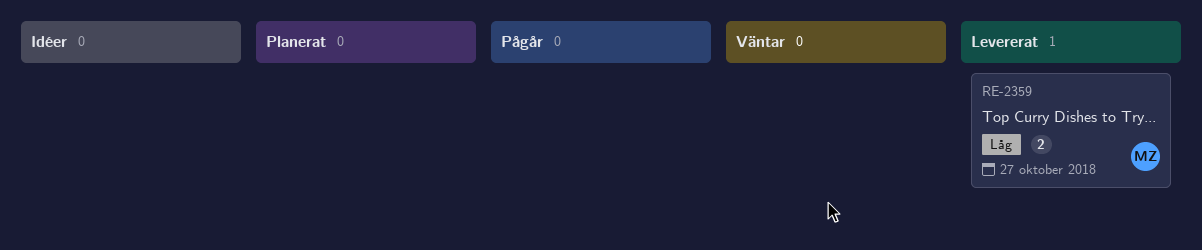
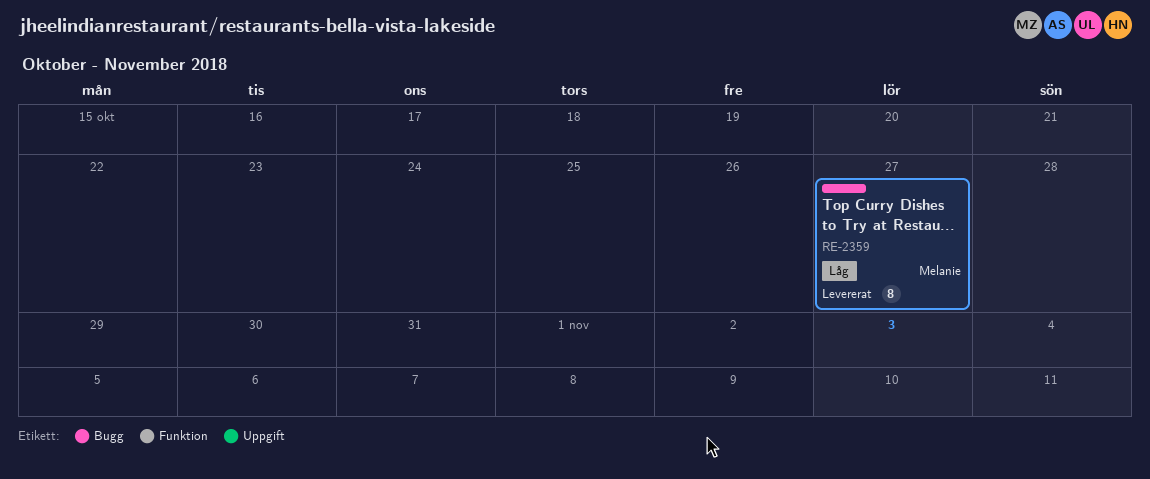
RE-2359, estimate: 2 -> 8

